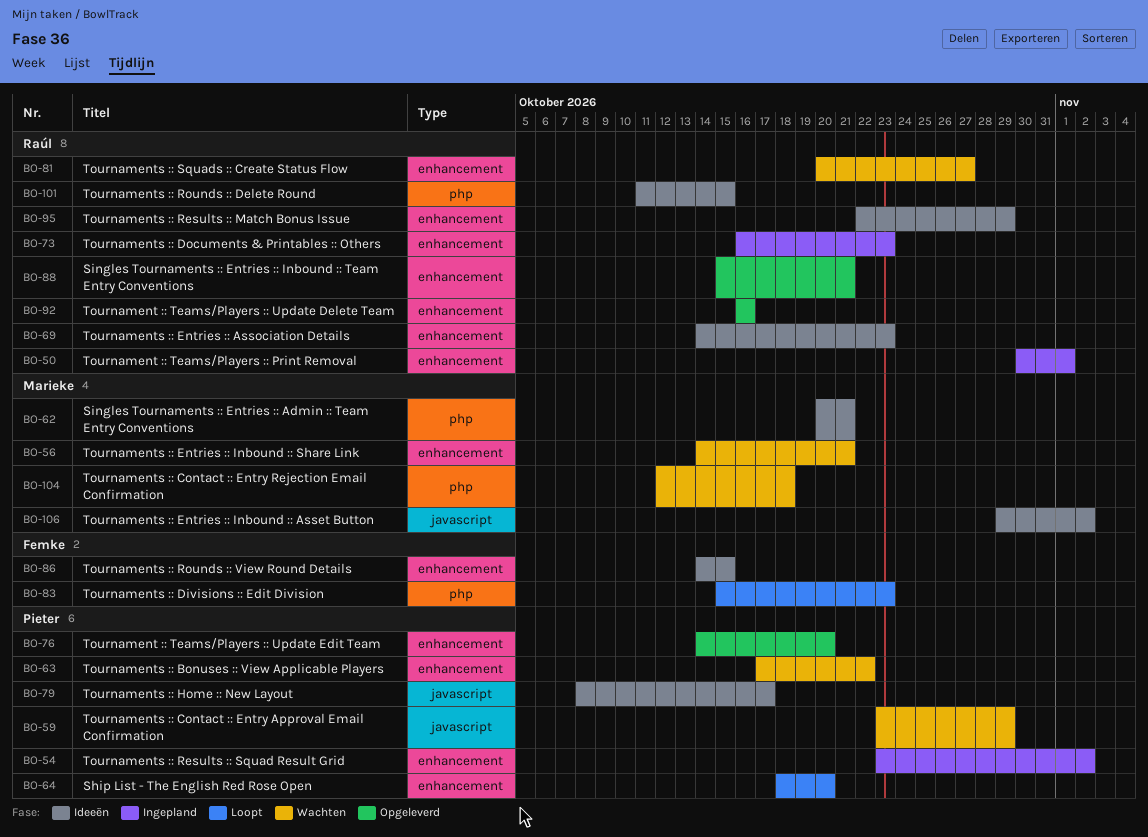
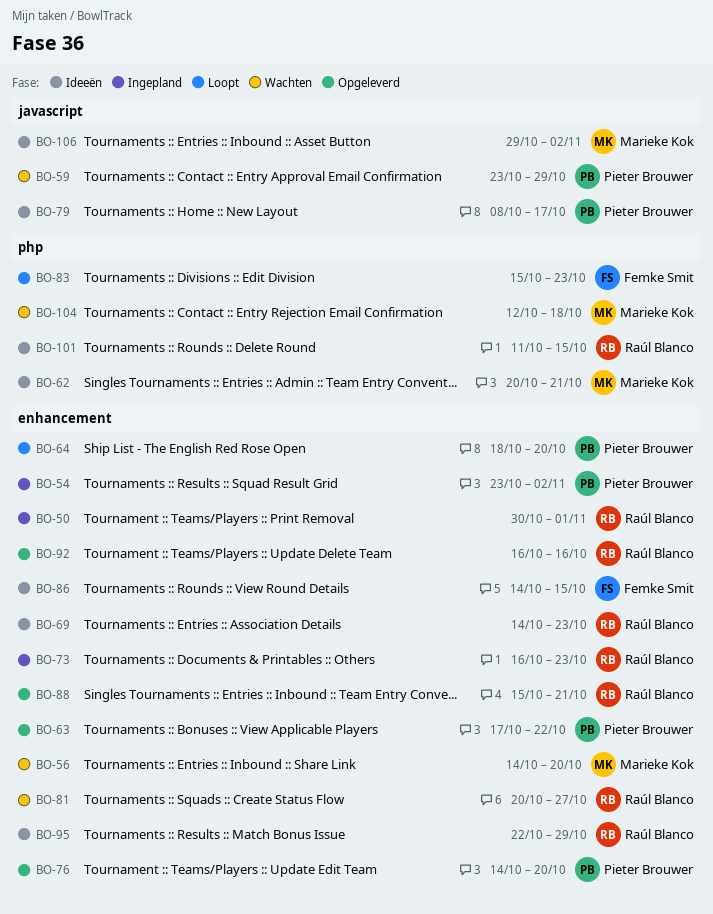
BO-56, due: Oct 21 -> Oct 20
BO-63, status: Wachten -> Opgeleverd

